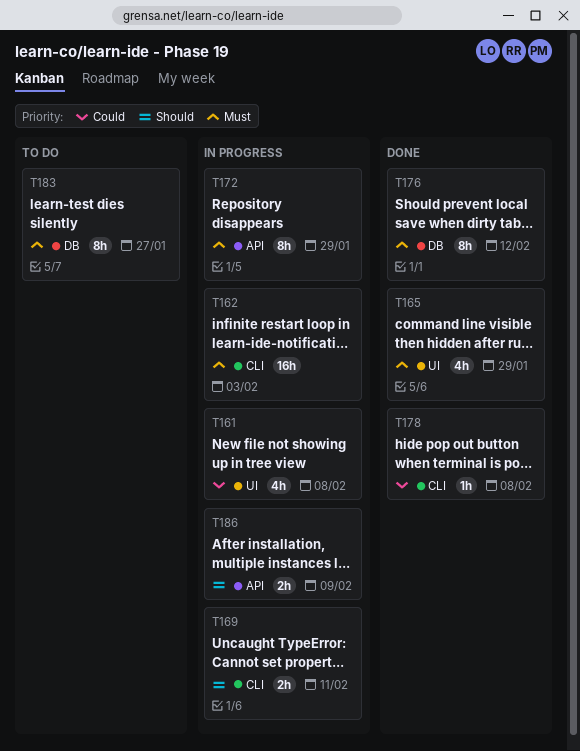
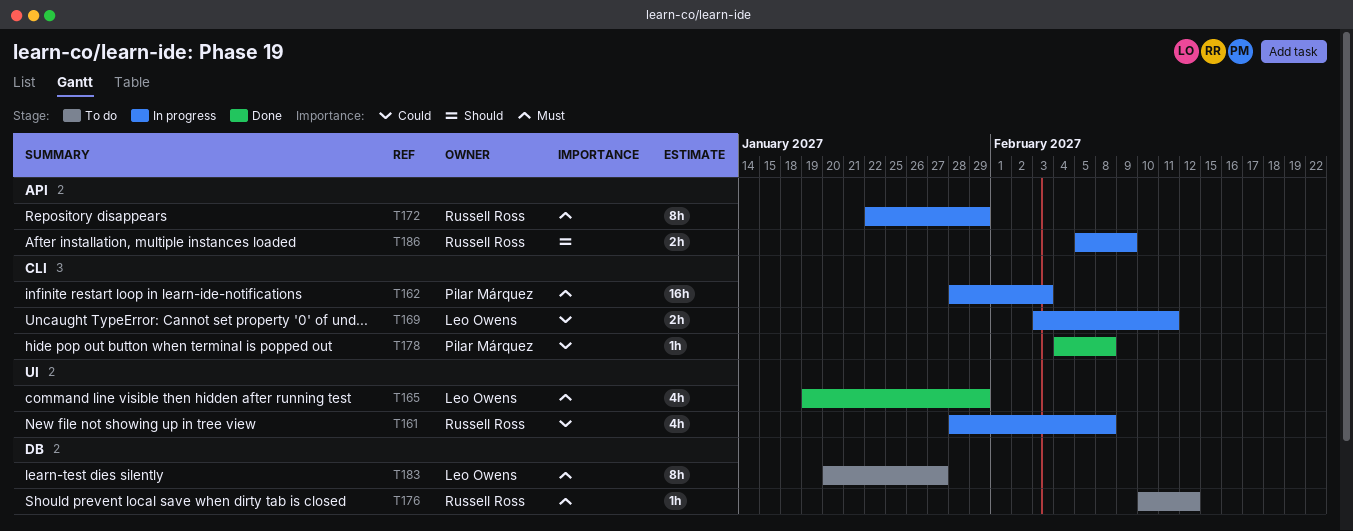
T169, priority: Should -> Could
T176, status: Done -> To do
T176, estimate: 8h -> 1h

